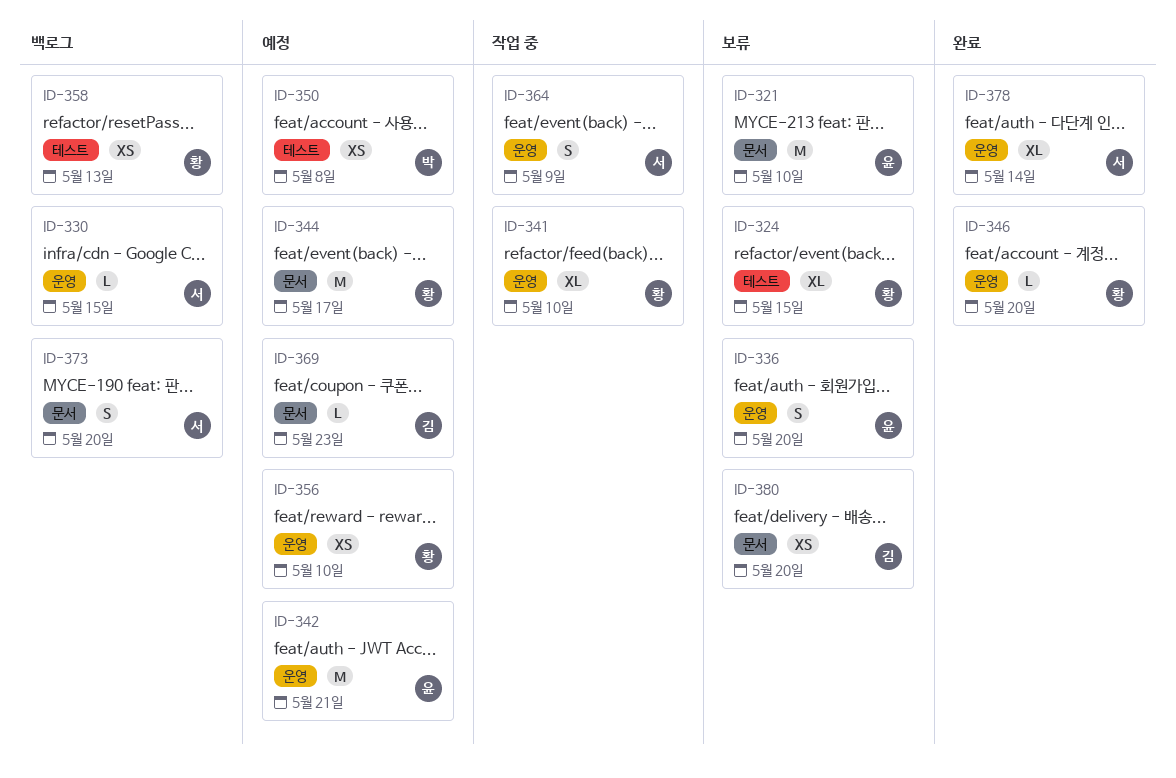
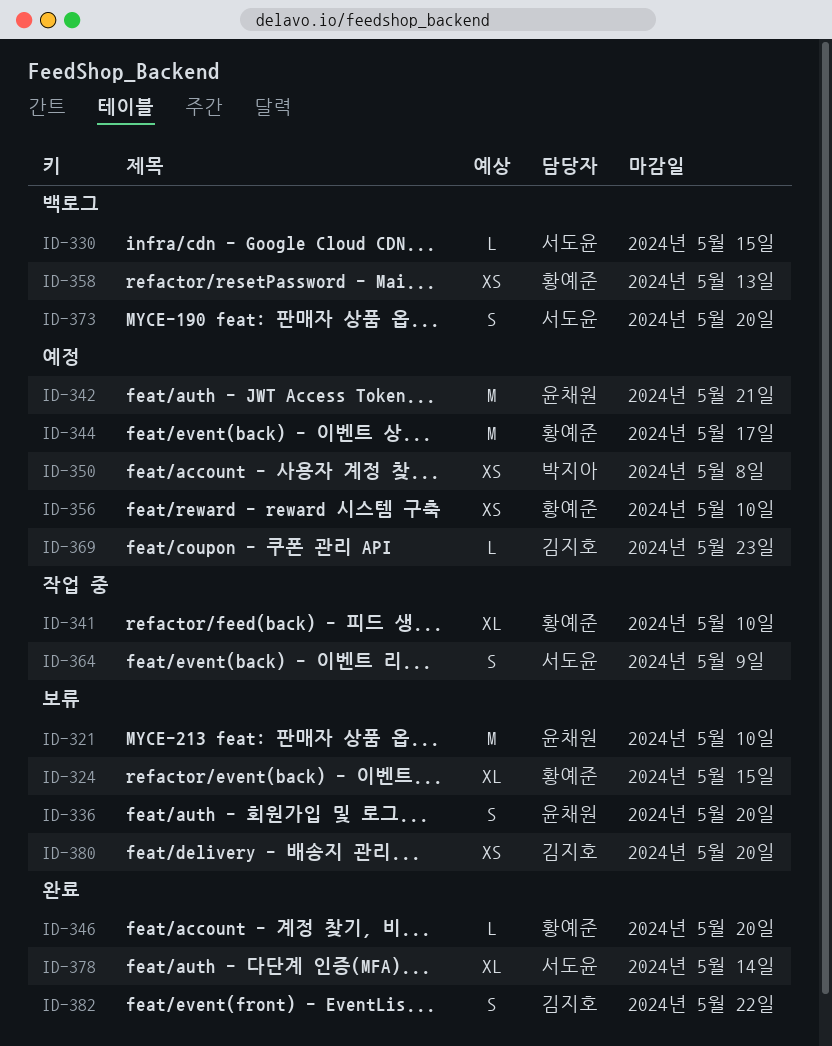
ID-382: none -> present

